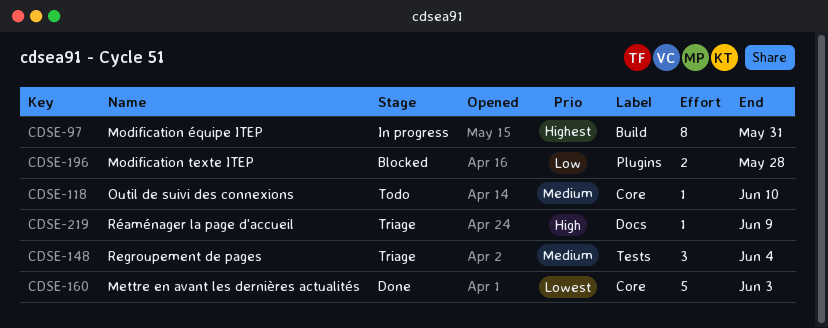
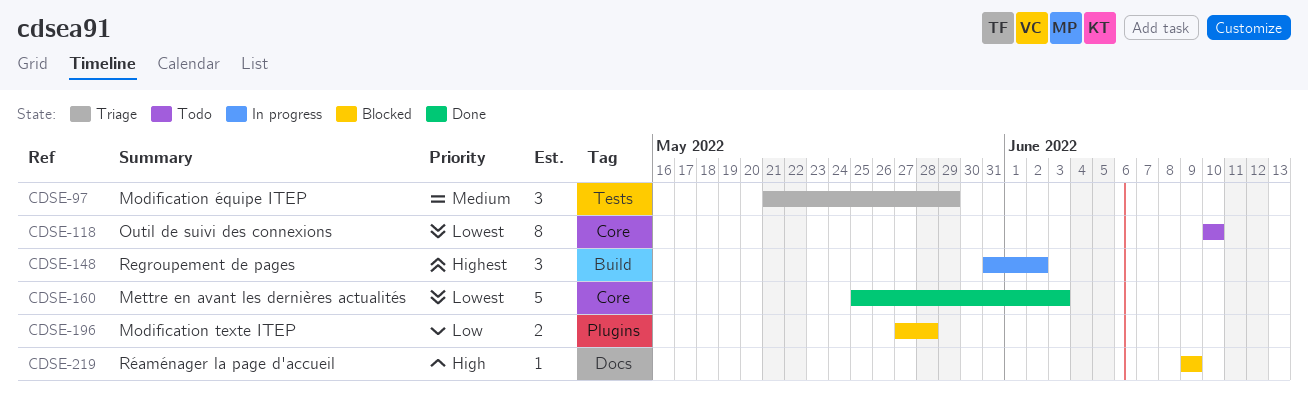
CDSE-97, status: In progress -> Triage
CDSE-97, priority: Highest -> Medium
CDSE-97, label: Build -> Tests
CDSE-97, estimate: 8 -> 3
CDSE-97, due: May 31 -> May 29
CDSE-118, priority: Medium -> Lowest
CDSE-118, estimate: 1 -> 8
CDSE-148, status: Triage -> In progress
CDSE-148, priority: Medium -> Highest
CDSE-148, label: Tests -> Build
CDSE-148, due: Jun 4 -> Jun 2
CDSE-219, status: Triage -> Blocked

